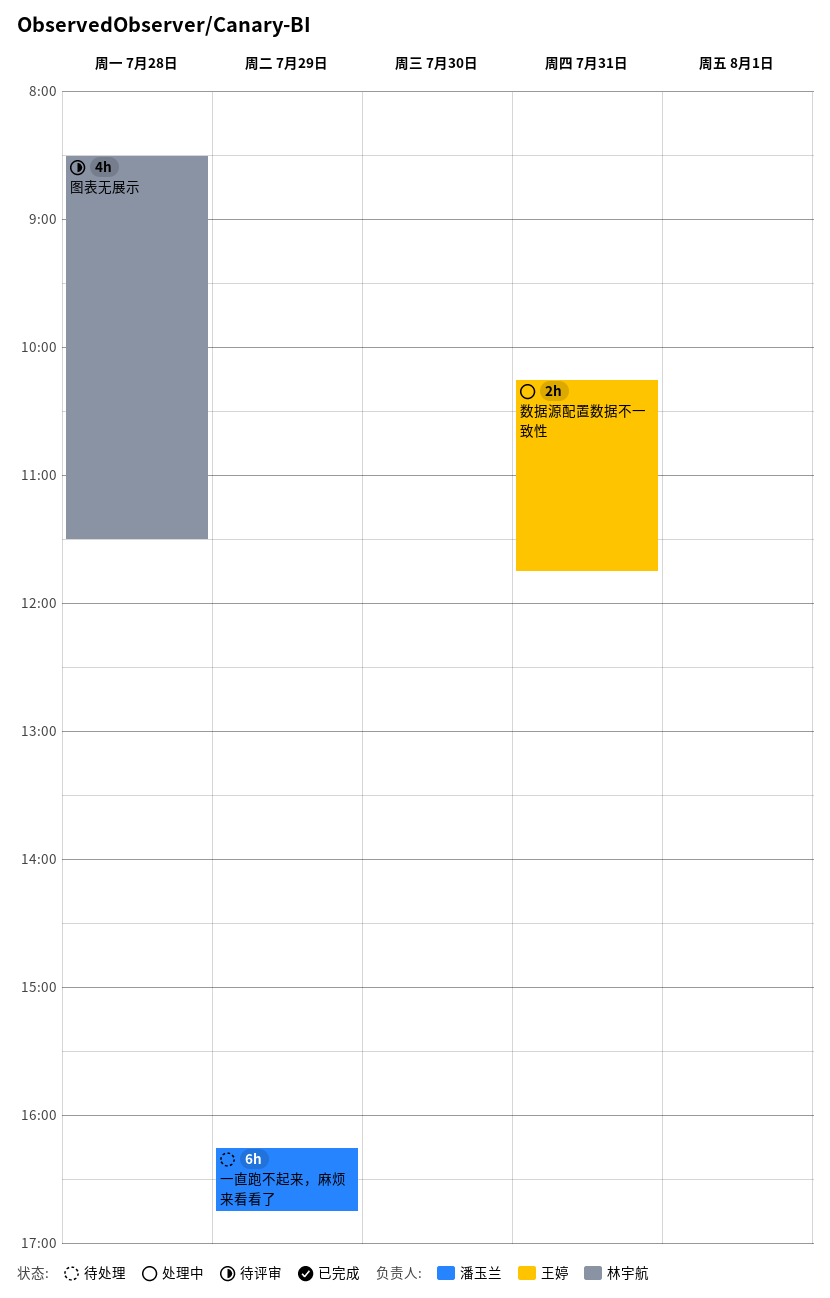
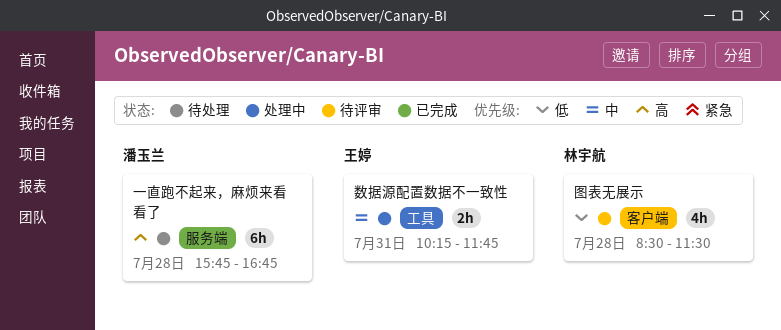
一直跑不起来，麻烦来看看了, day: Jul 29 -> Jul 28
一直跑不起来，麻烦来看看了, begins: 16:15 -> 15:45

